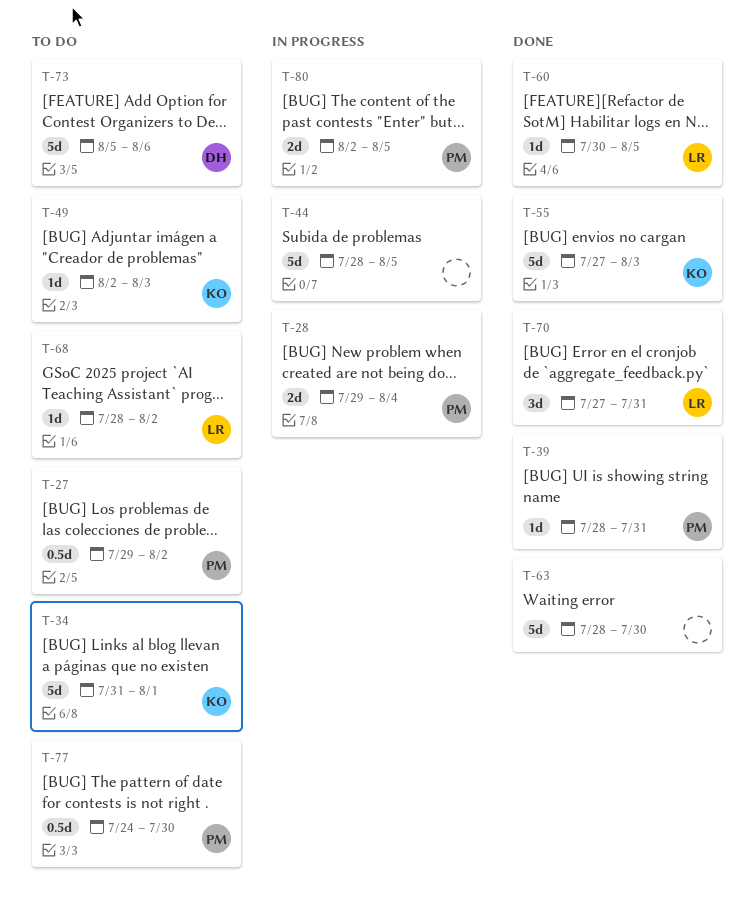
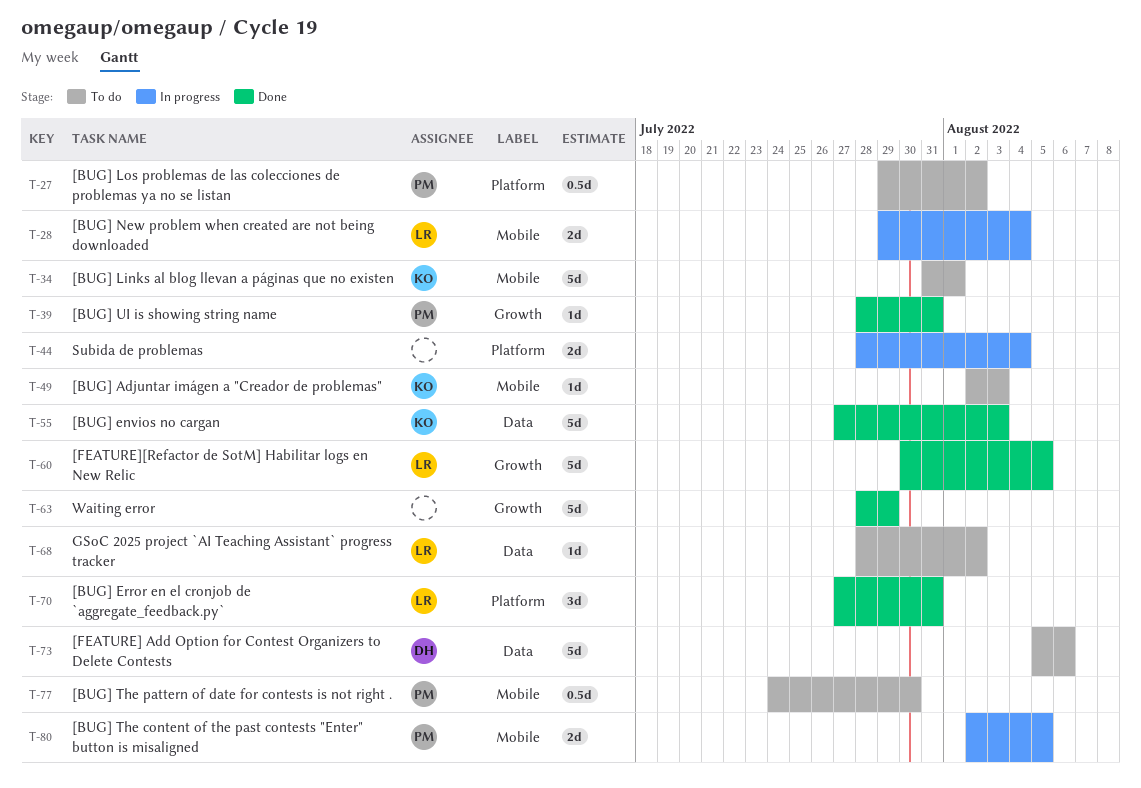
T-28, owner: PM -> LR
T-44, estimate: 5d -> 2d
T-44, due: Aug 5 -> Aug 4
T-60, estimate: 1d -> 5d
T-63, due: Jul 30 -> Jul 29

